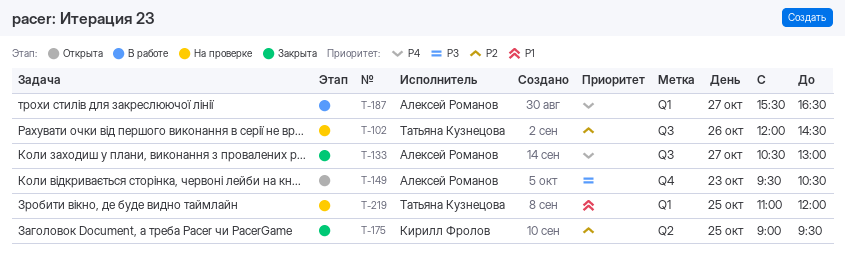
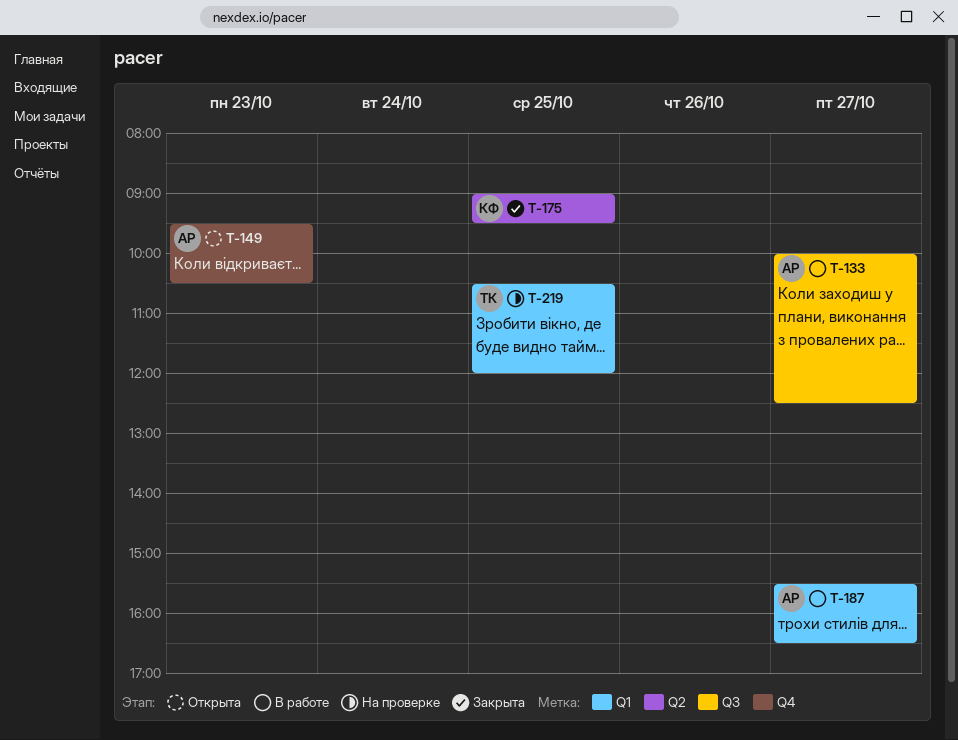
T-102: present -> none
T-133, status: Закрыта -> В работе
T-133, begins: 10:30 -> 10:00
T-133, ends: 13:00 -> 12:30
T-219, begins: 11:00 -> 10:30

